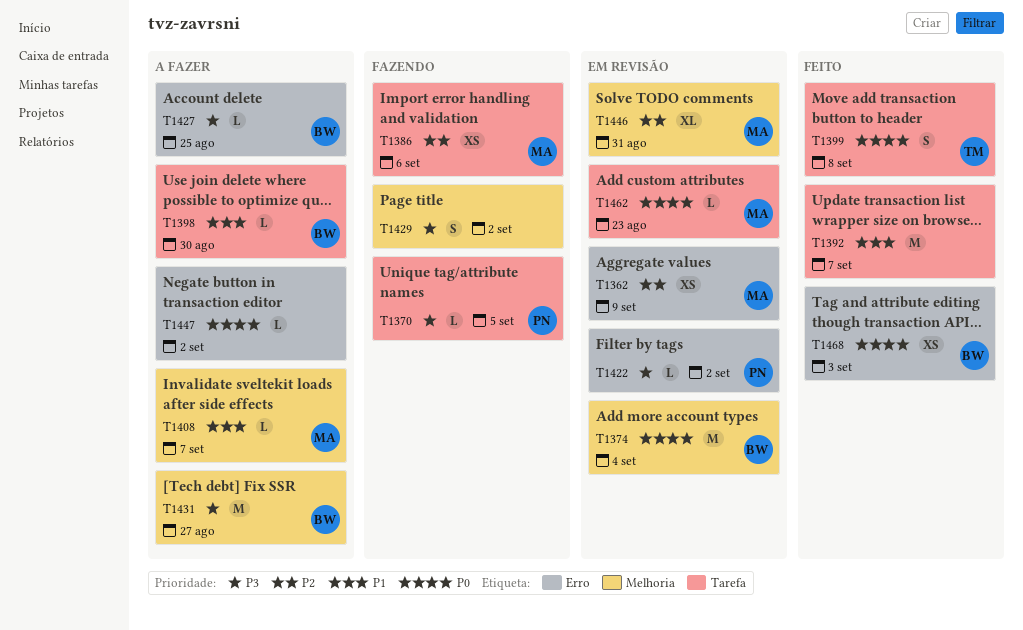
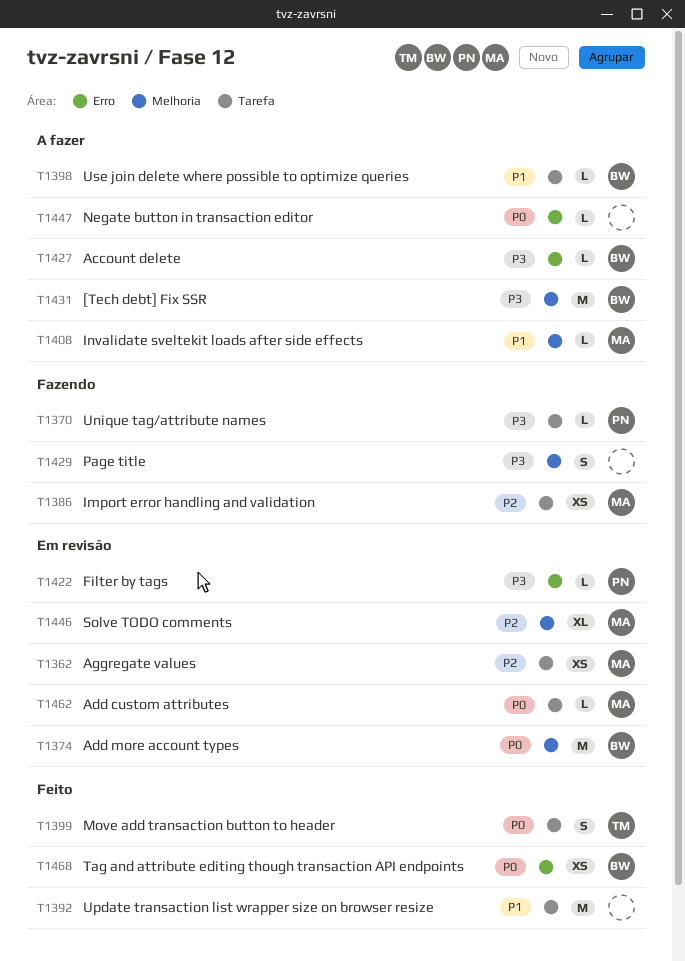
T1362, label: Erro -> Tarefa

